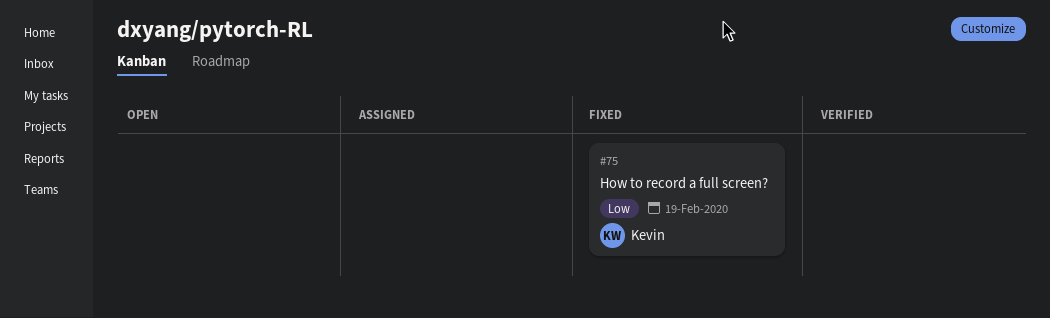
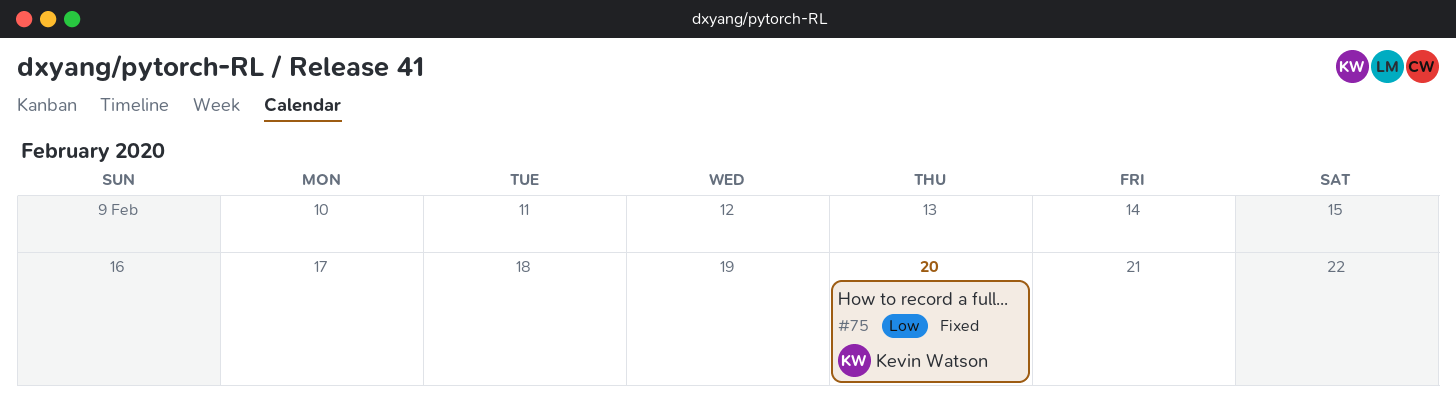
#75, due: Feb 19 -> Feb 20

